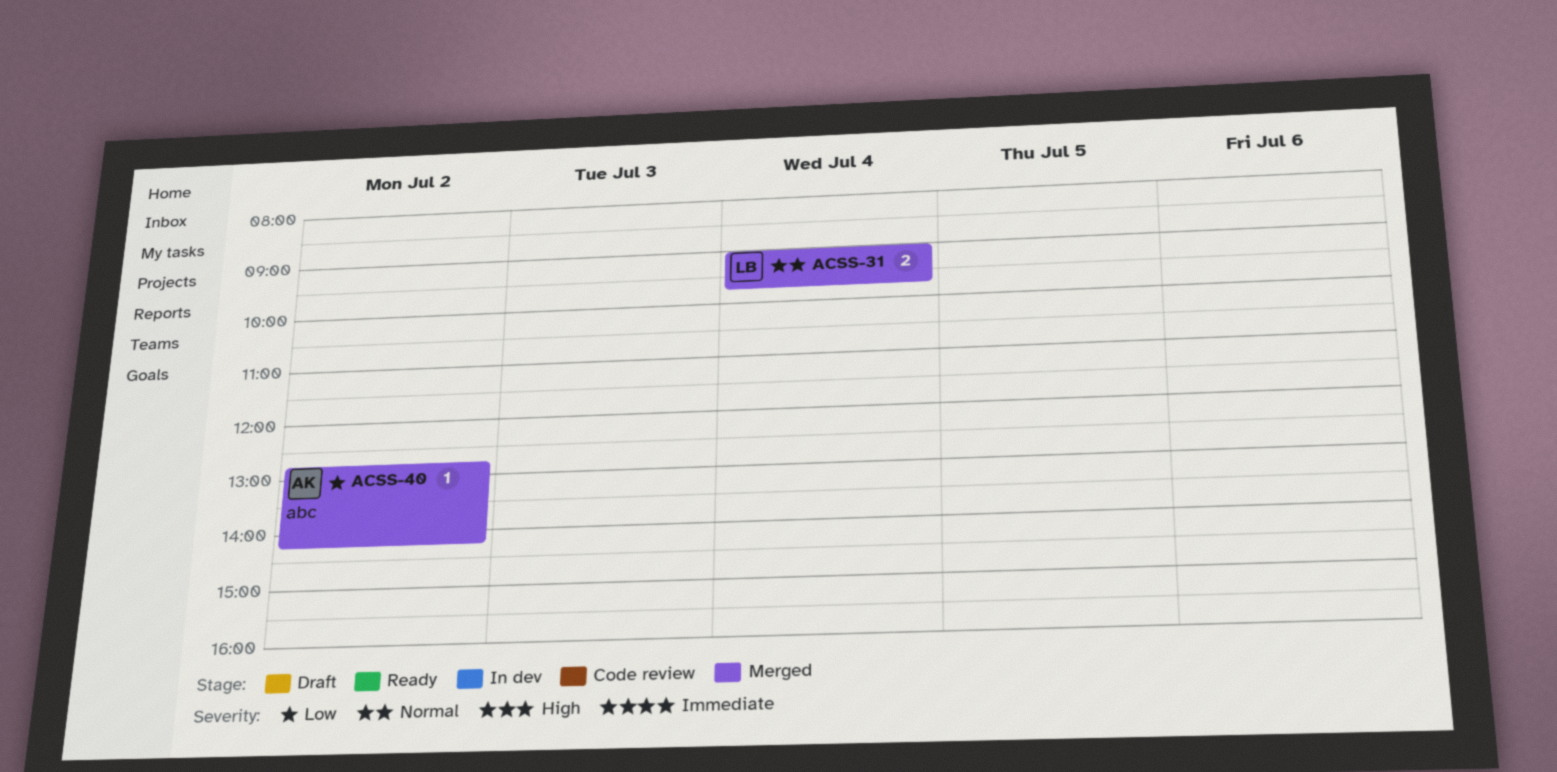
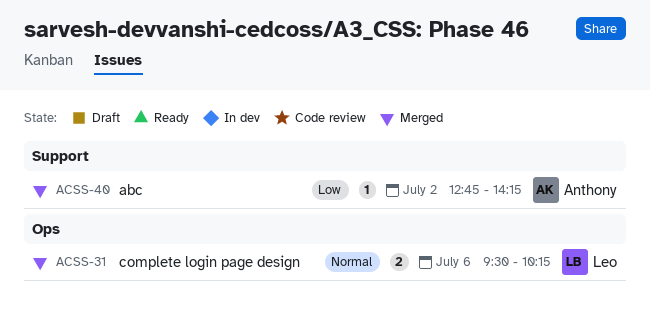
ACSS-31, day: Jul 4 -> Jul 6
ACSS-31, begins: 09:00 -> 09:30
ACSS-31, ends: 09:45 -> 10:15

